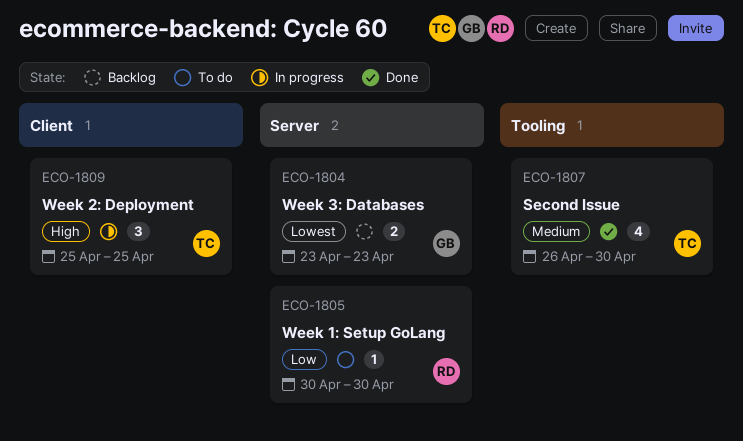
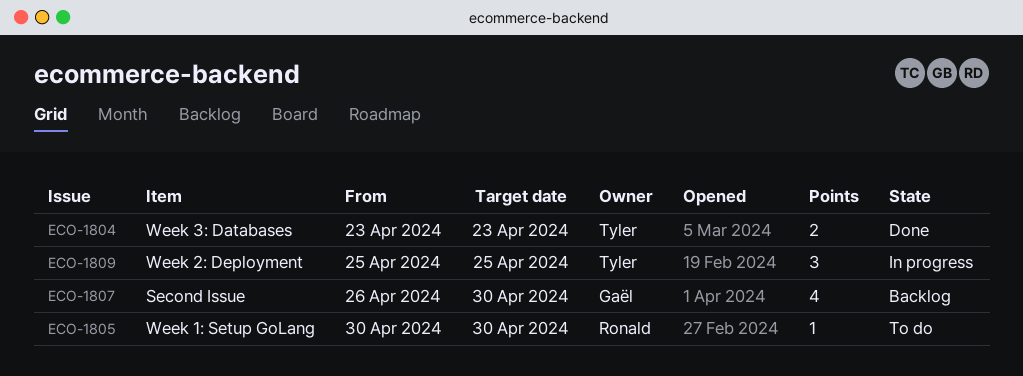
ECO-1804, status: Backlog -> Done
ECO-1804, owner: Gaël -> Tyler
ECO-1807, status: Done -> Backlog
ECO-1807, owner: Tyler -> Gaël

